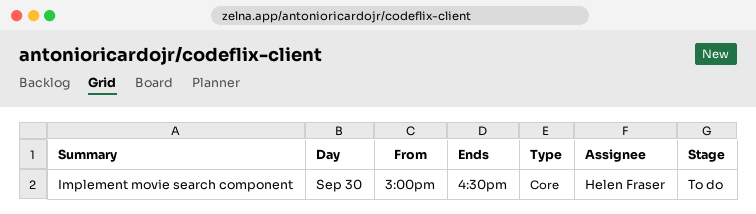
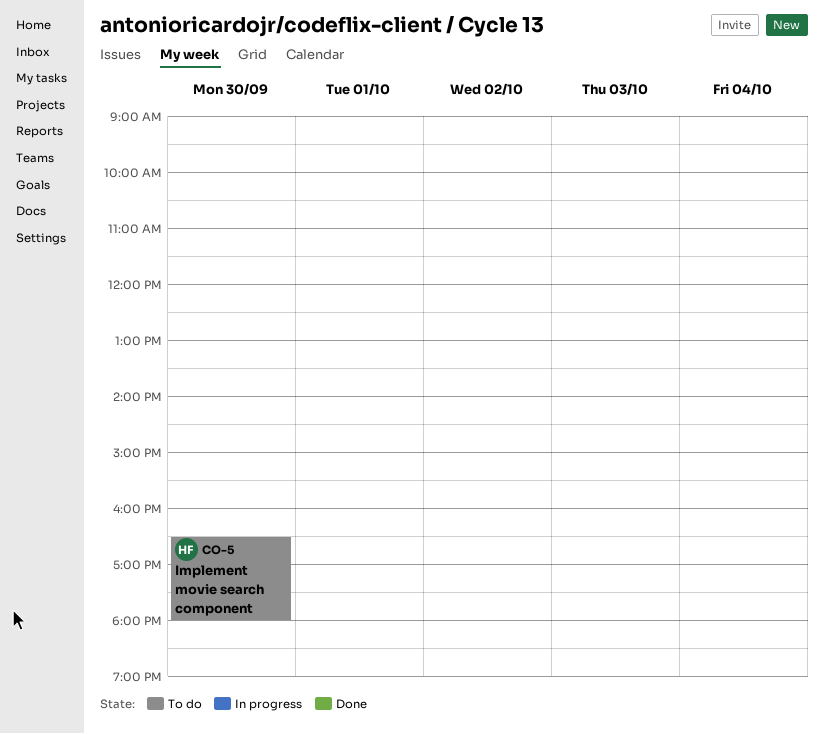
Implement movie search component, begins: 15:00 -> 16:30
Implement movie search component, ends: 16:30 -> 18:00

